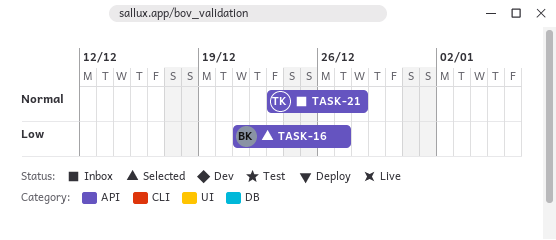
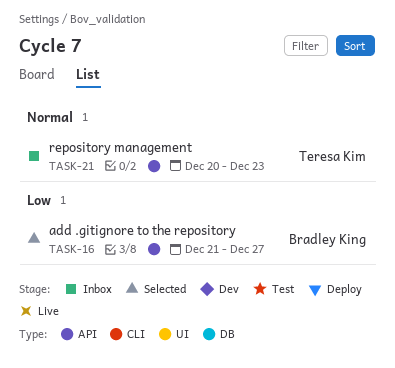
TASK-21, start: Dec 23 -> Dec 20
TASK-21, due: Dec 28 -> Dec 23

